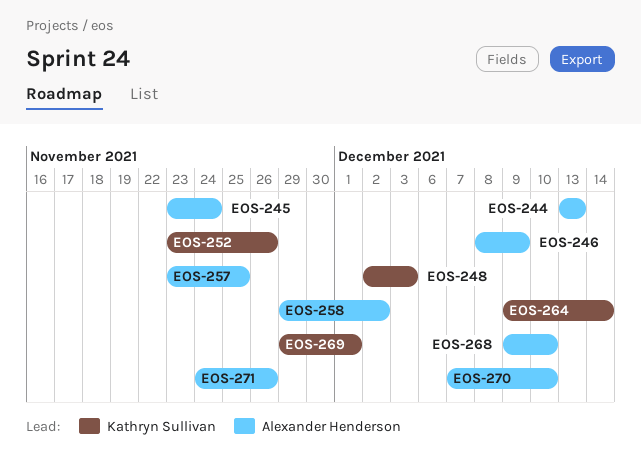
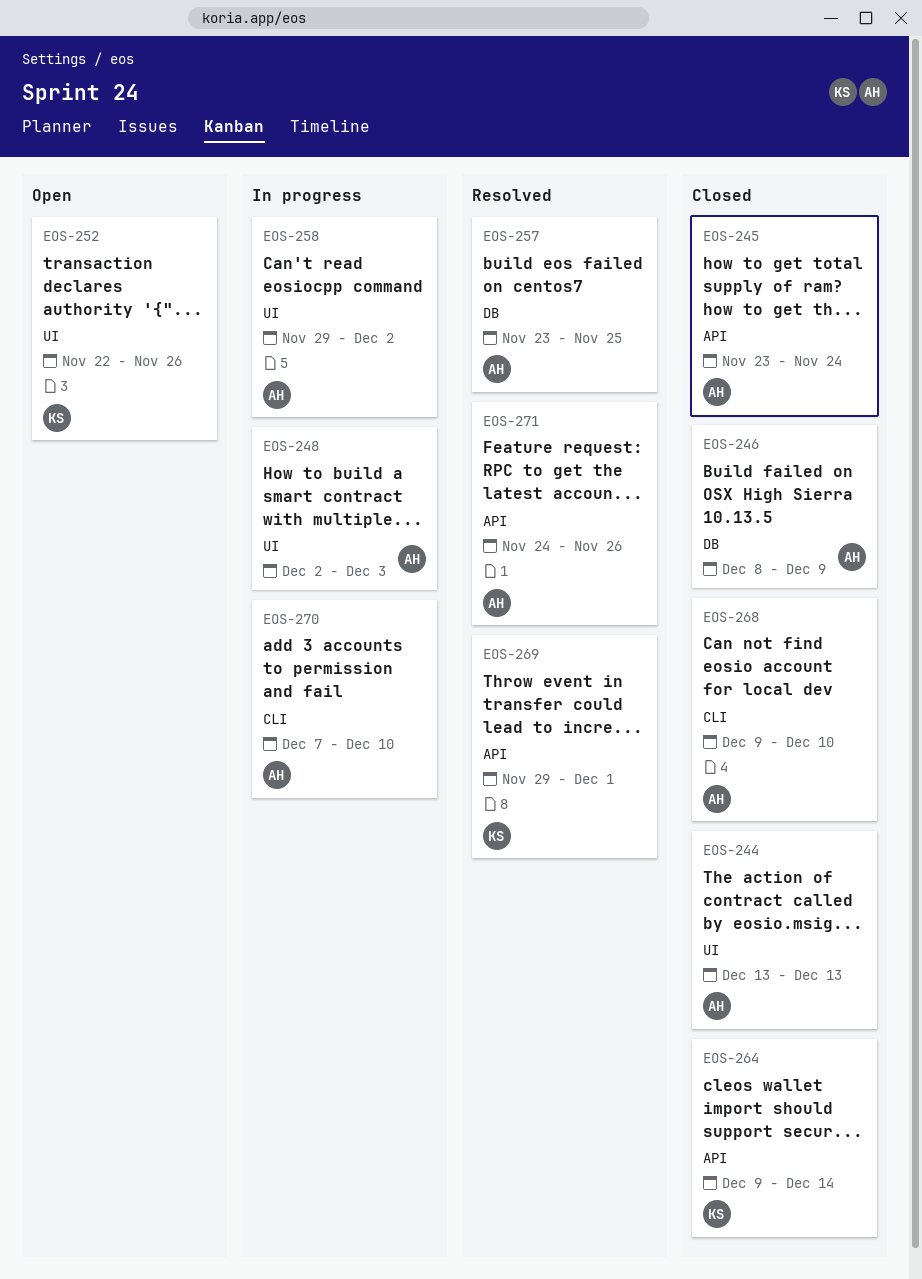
EOS-248, owner: Kathryn Sullivan -> Alexander Henderson
EOS-252, start: Nov 23 -> Nov 22

